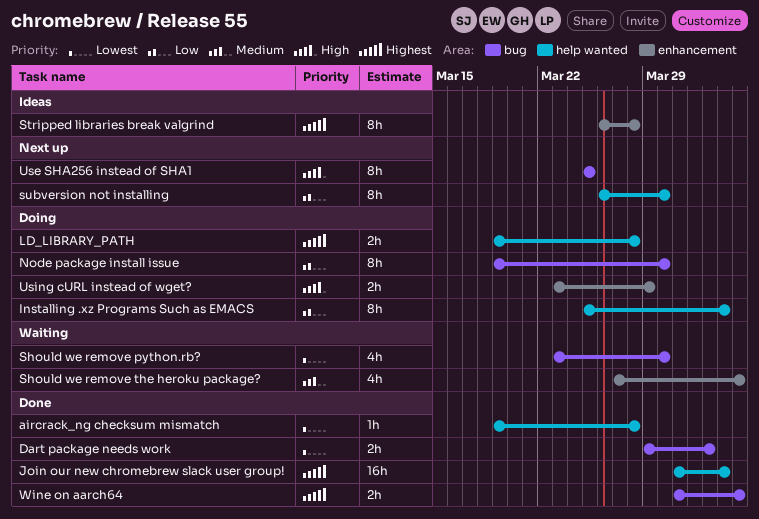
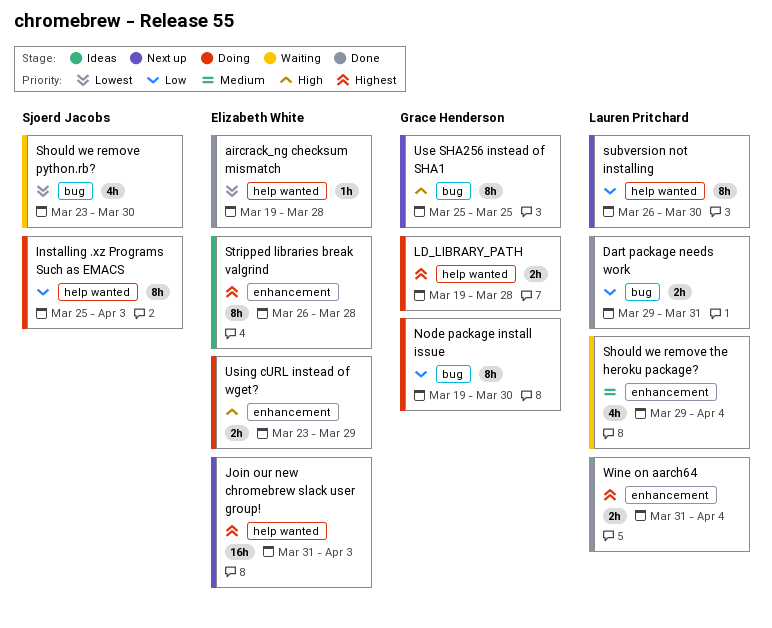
Dart package needs work, priority: Lowest -> Low
Dart package needs work, due: Apr 2 -> Mar 31
Join our new chromebrew slack user group!, status: Done -> Next up
Should we remove the heroku package?, start: Mar 27 -> Mar 29
Wine on aarch64, label: bug -> enhancement

